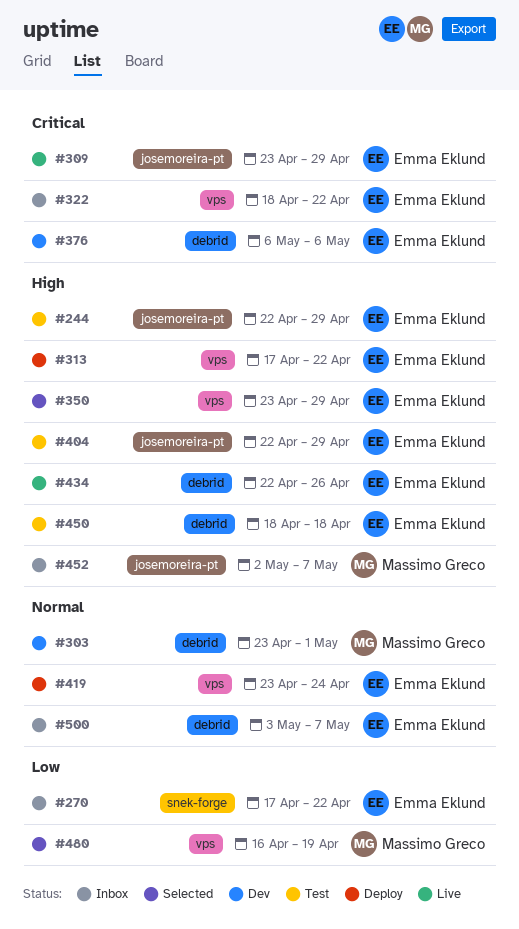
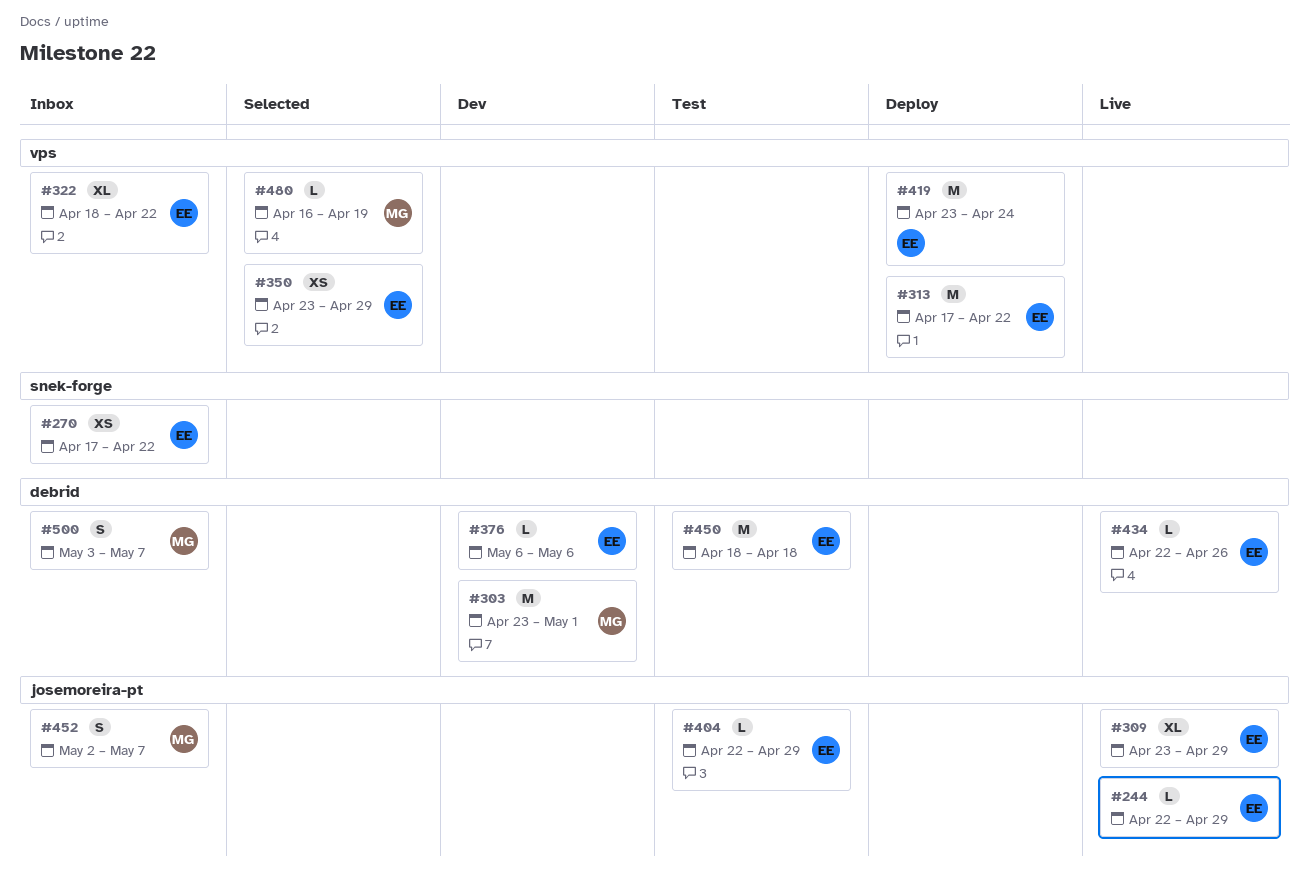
#244, status: Test -> Live
#500, owner: Emma Eklund -> Massimo Greco

